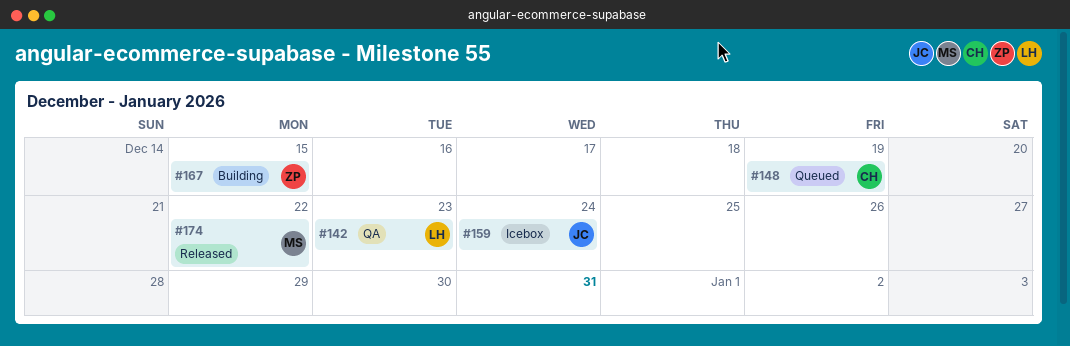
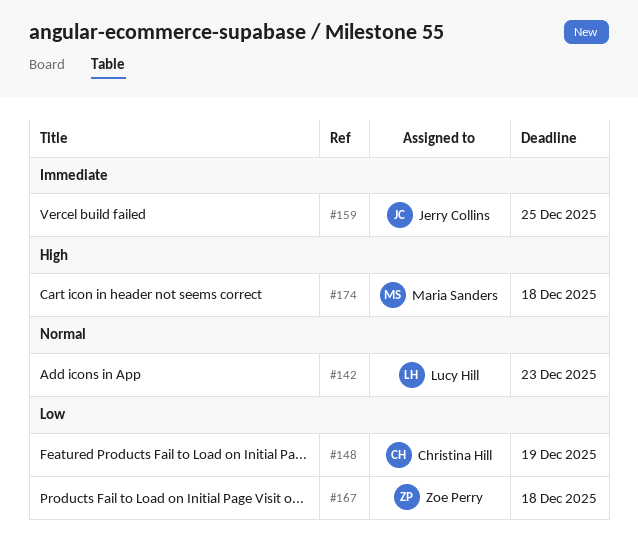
#159, due: Dec 24 -> Dec 25
#167, due: Dec 15 -> Dec 18
#174, due: Dec 22 -> Dec 18

